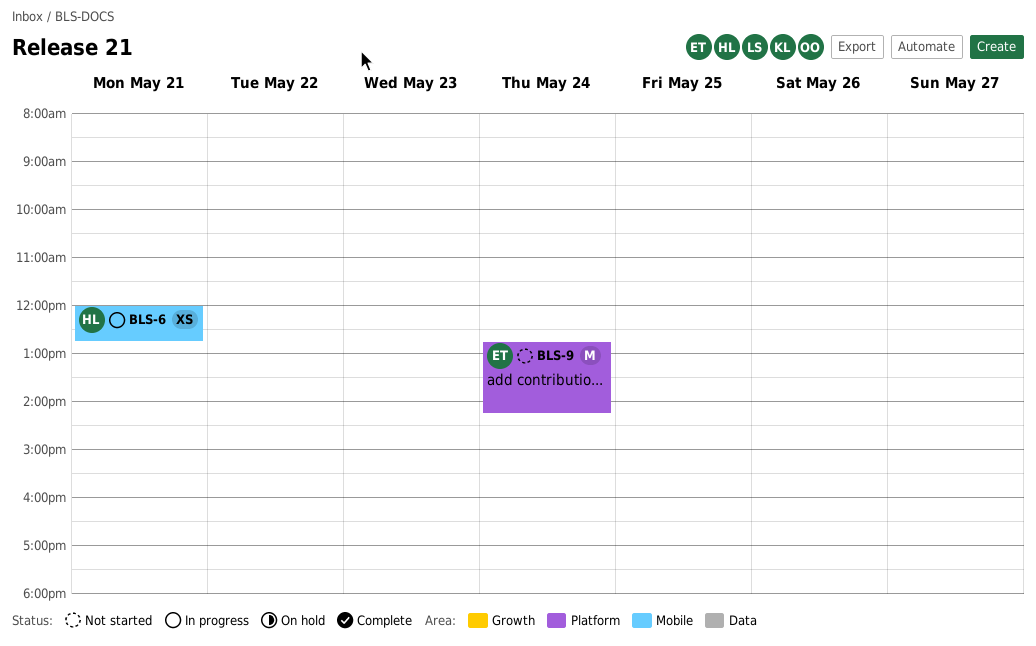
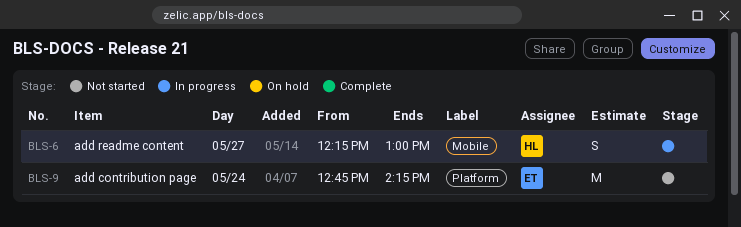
BLS-6, estimate: XS -> S
BLS-6, day: May 21 -> May 27
BLS-6, begins: 12:00 -> 12:15
BLS-6, ends: 12:45 -> 13:00

